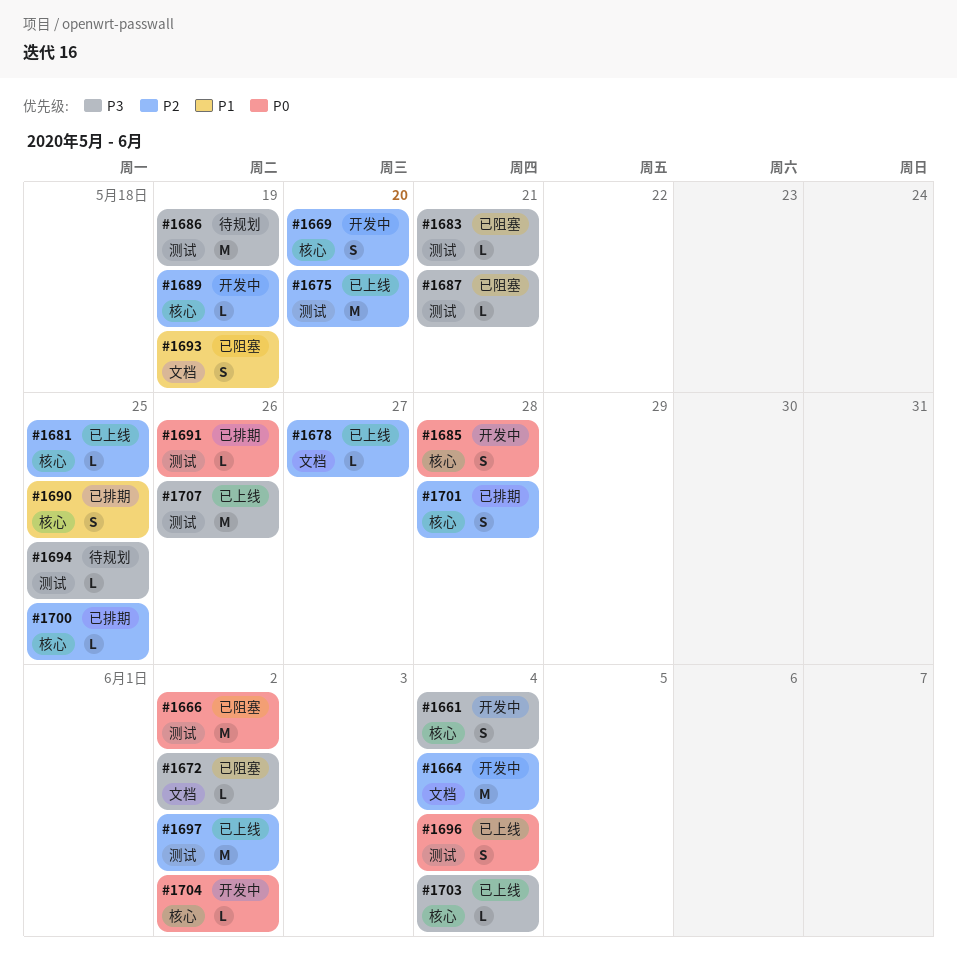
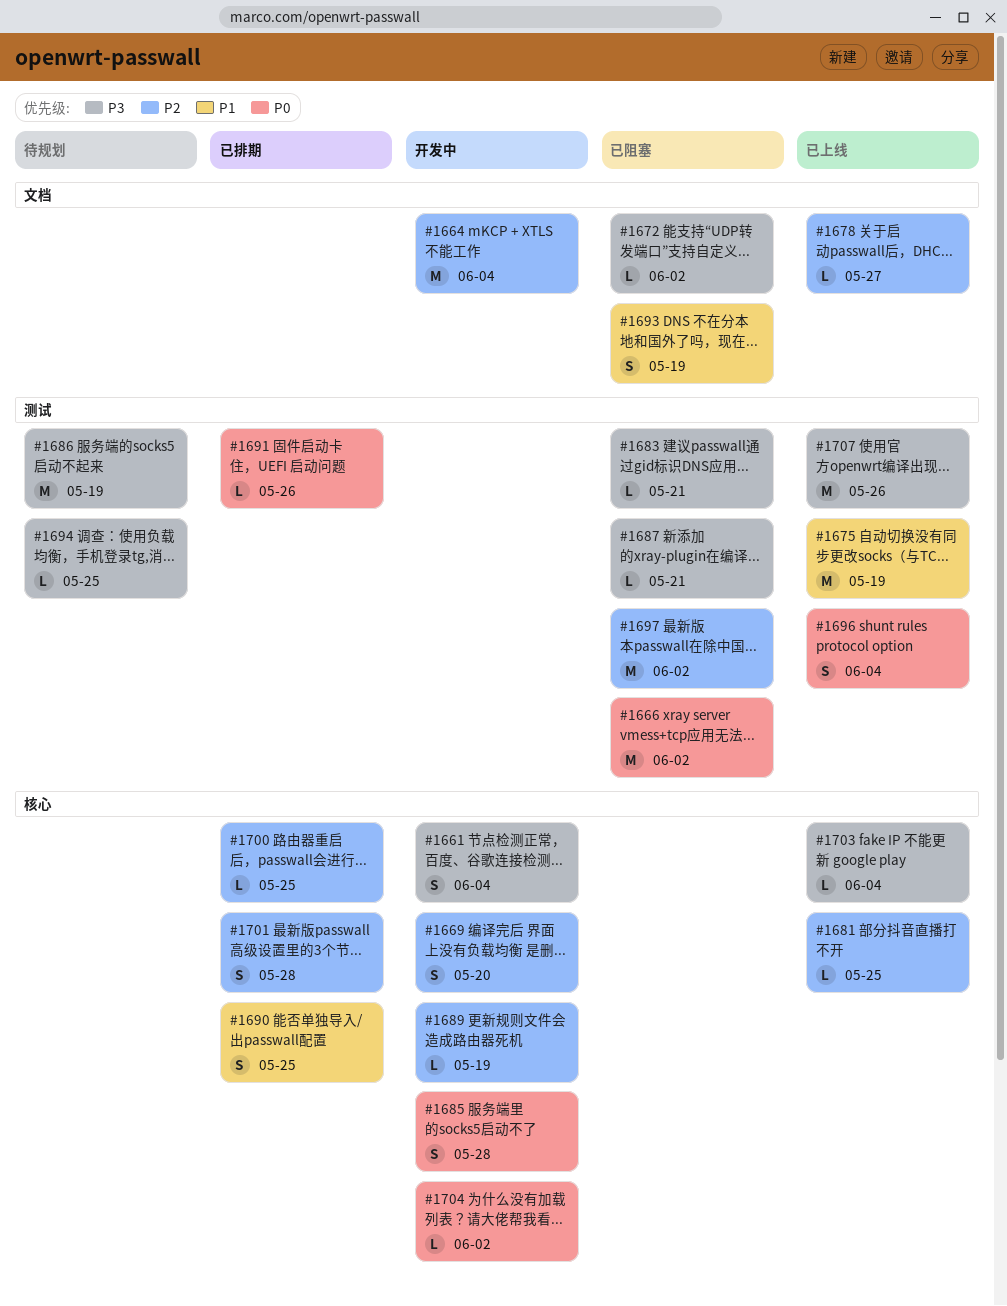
#1675, priority: P2 -> P1
#1675, due: May 20 -> May 19
#1697, status: 已上线 -> 已阻塞

